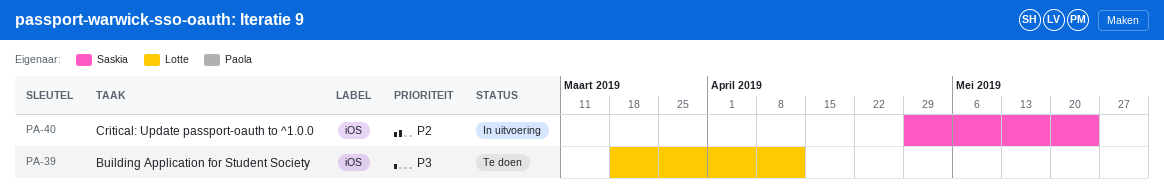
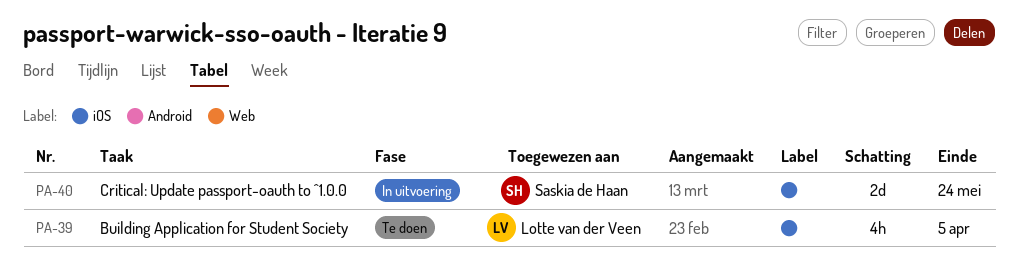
PA-39, due: Apr 12 -> Apr 5

